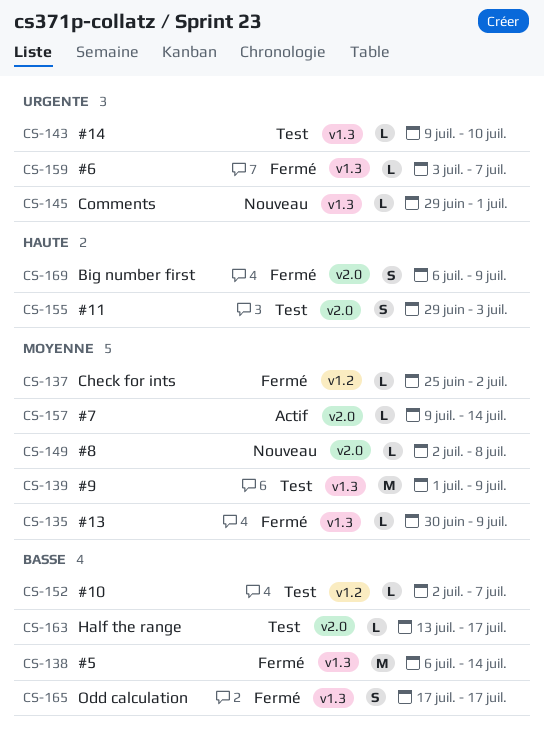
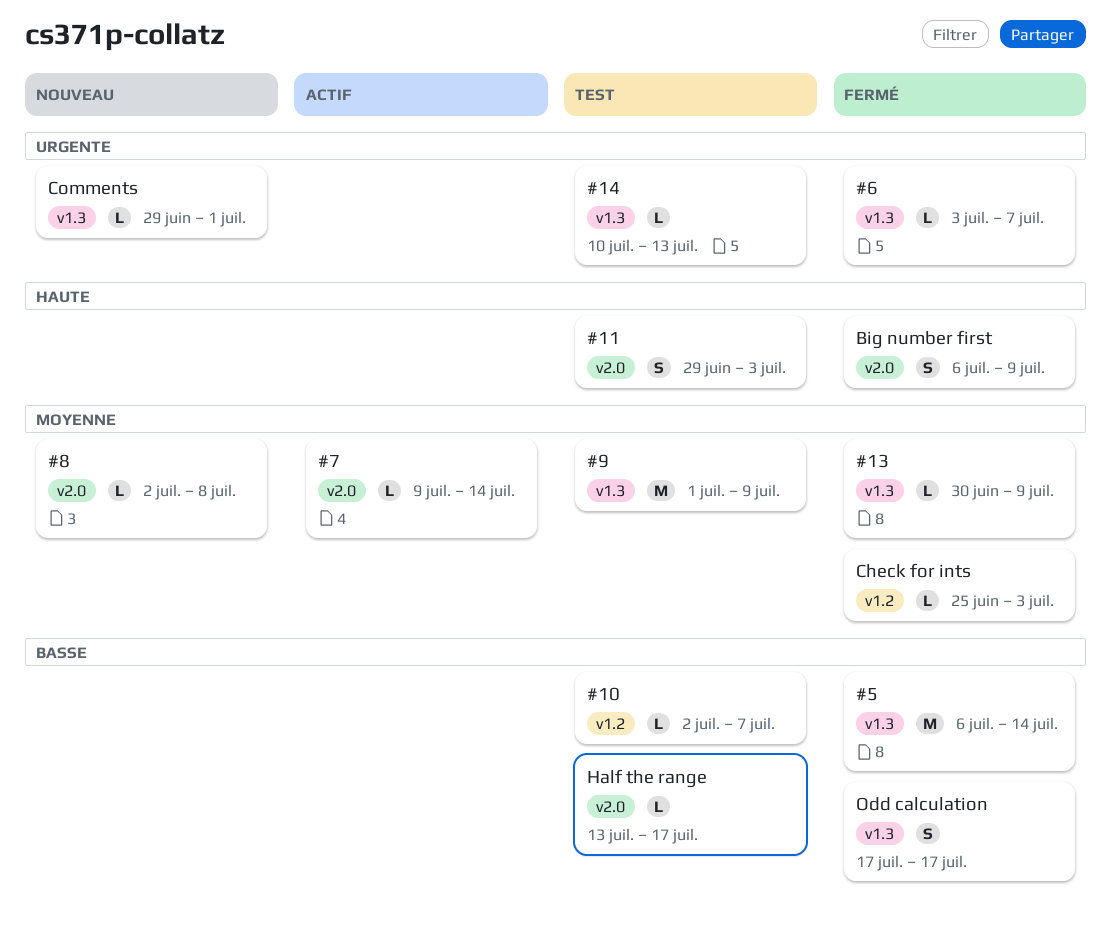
#14, start: Jul 9 -> Jul 10
#14, due: Jul 10 -> Jul 13
Check for ints, due: Jul 2 -> Jul 3

